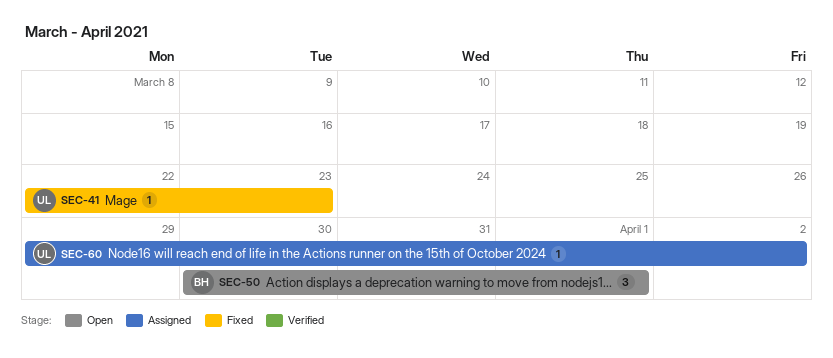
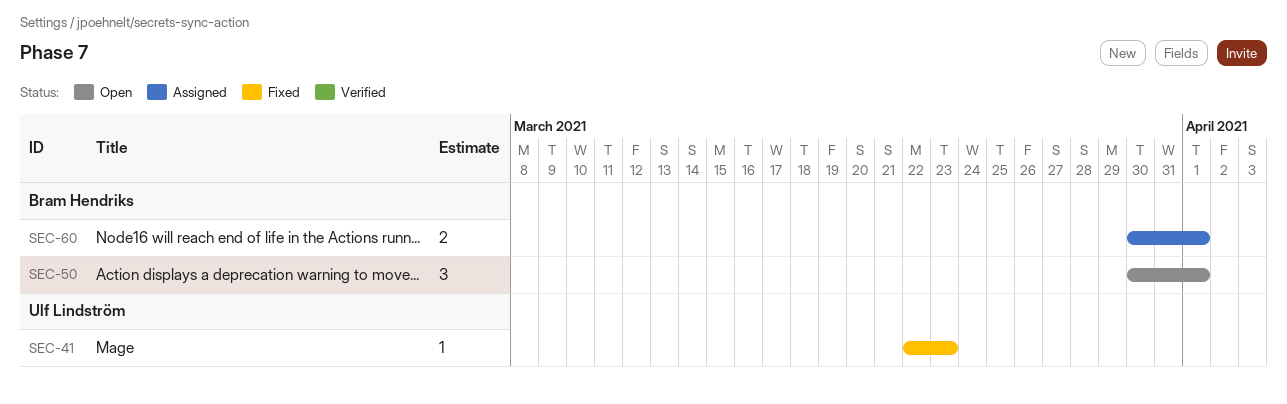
SEC-60, owner: Ulf Lindström -> Bram Hendriks
SEC-60, estimate: 1 -> 2
SEC-60, start: Mar 29 -> Mar 30
SEC-60, due: Apr 2 -> Apr 1

